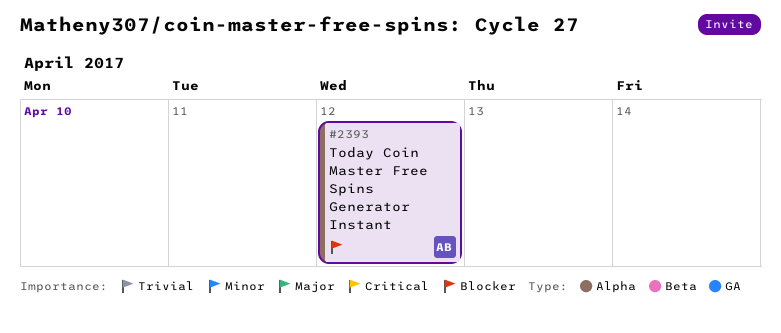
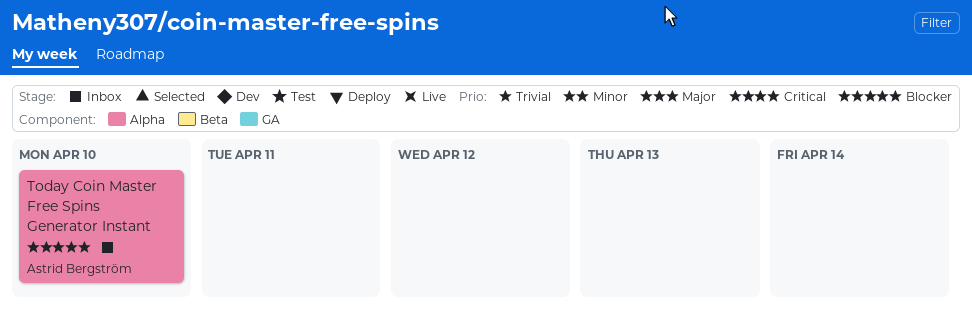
Today Coin Master Free Spins Generator Instant, due: Apr 12 -> Apr 10

